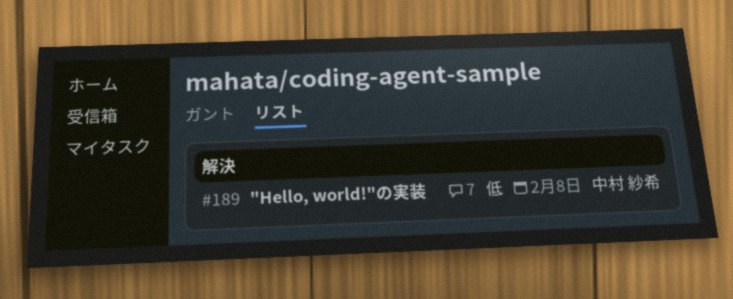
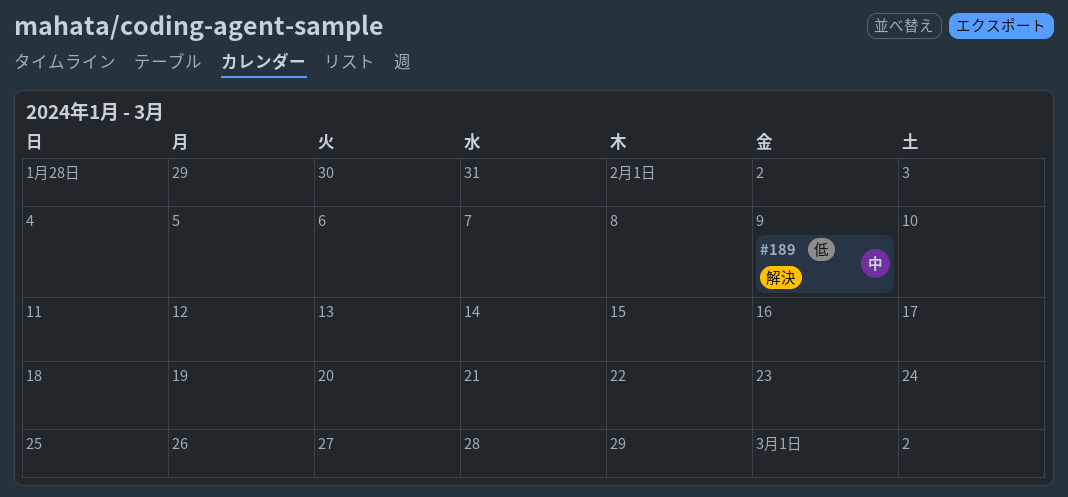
#189, due: Feb 8 -> Feb 9

